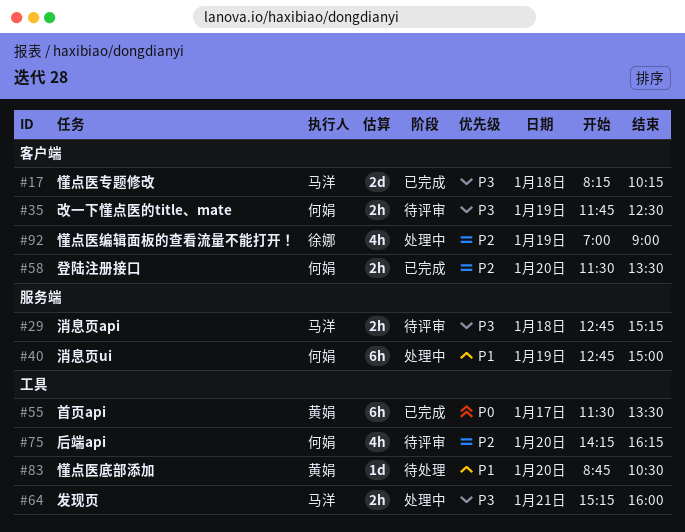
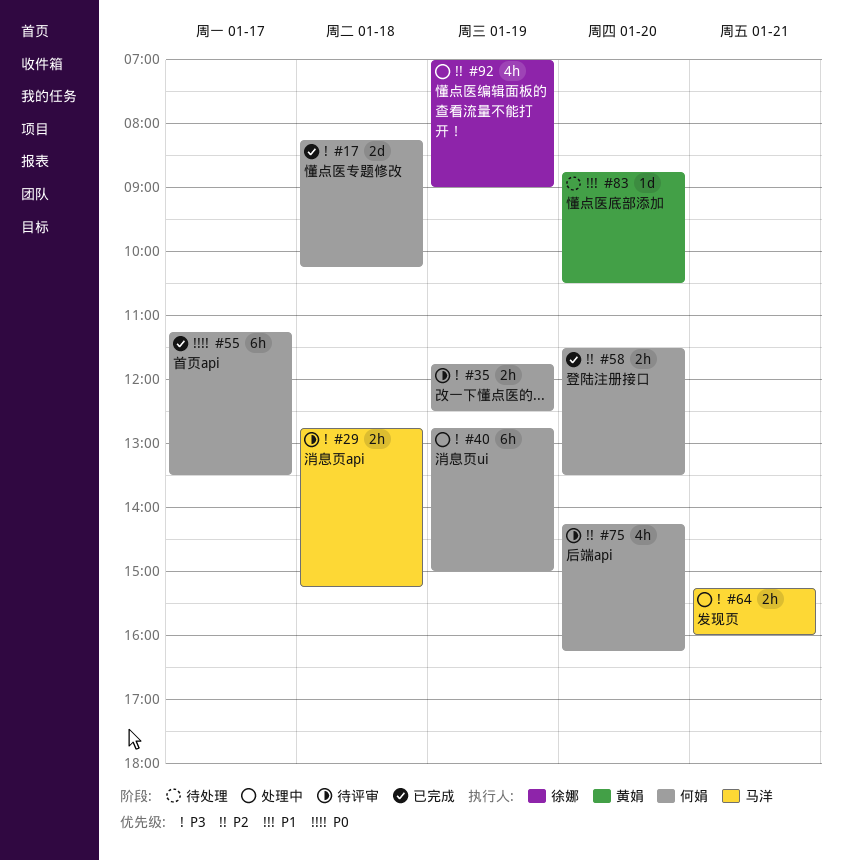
#17, owner: 马洋 -> 何娟
#40, priority: P1 -> P3
#55, owner: 黄娟 -> 何娟
#55, begins: 11:30 -> 11:15

